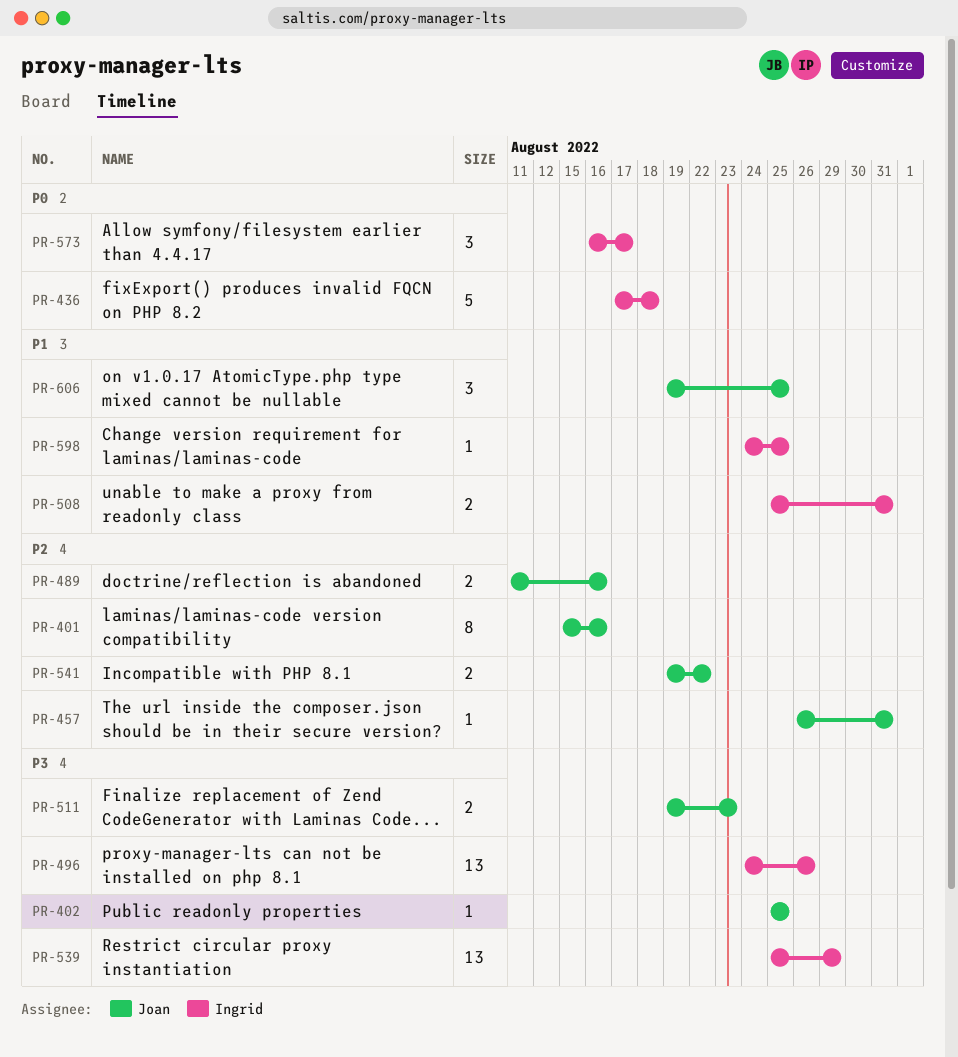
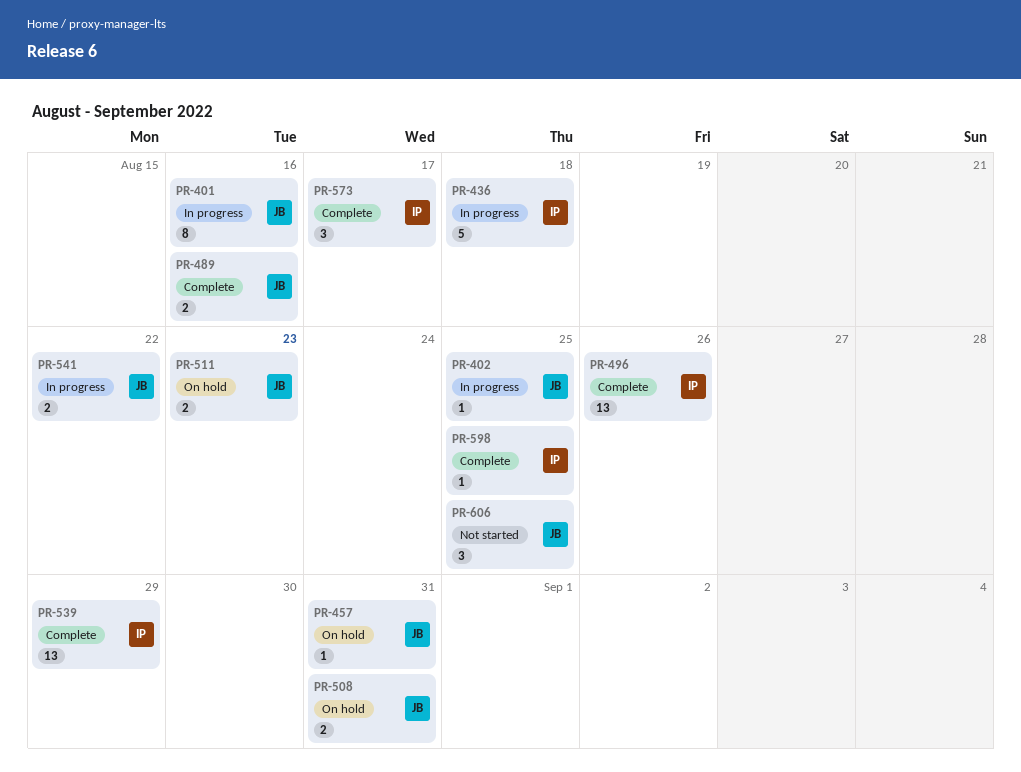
PR-508, owner: Ingrid -> Joan

